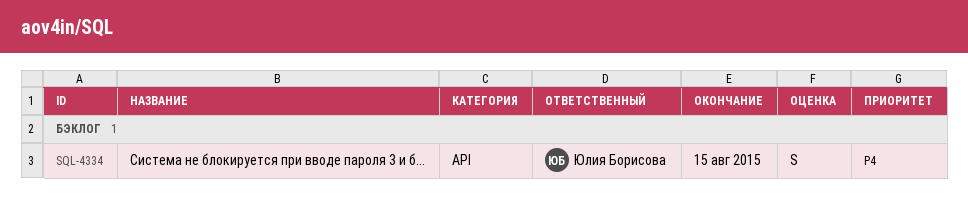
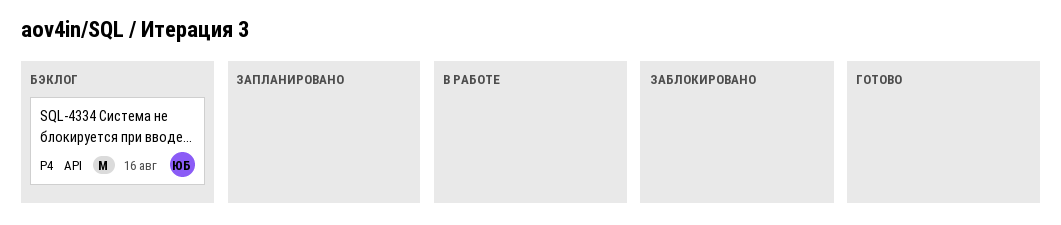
SQL-4334, estimate: S -> M
SQL-4334, due: Aug 15 -> Aug 16

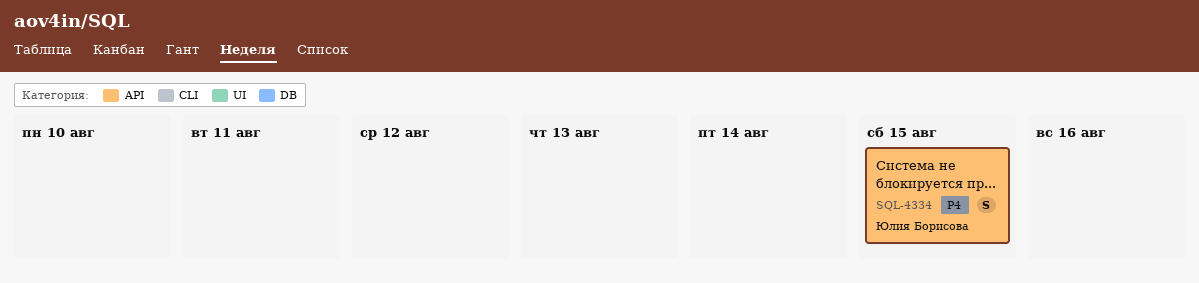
SQL-4334, estimate: M -> S
SQL-4334, due: Aug 16 -> Aug 15

